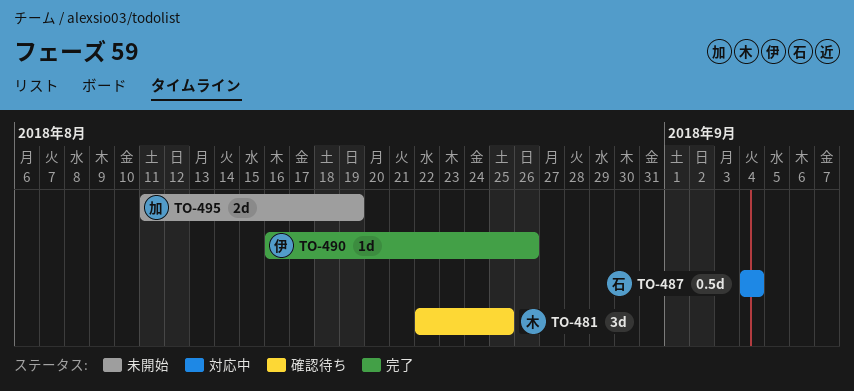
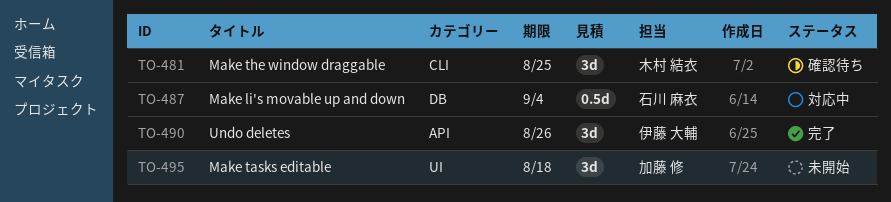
TO-490, estimate: 1d -> 3d
TO-495, estimate: 2d -> 3d
TO-495, due: Aug 19 -> Aug 18

